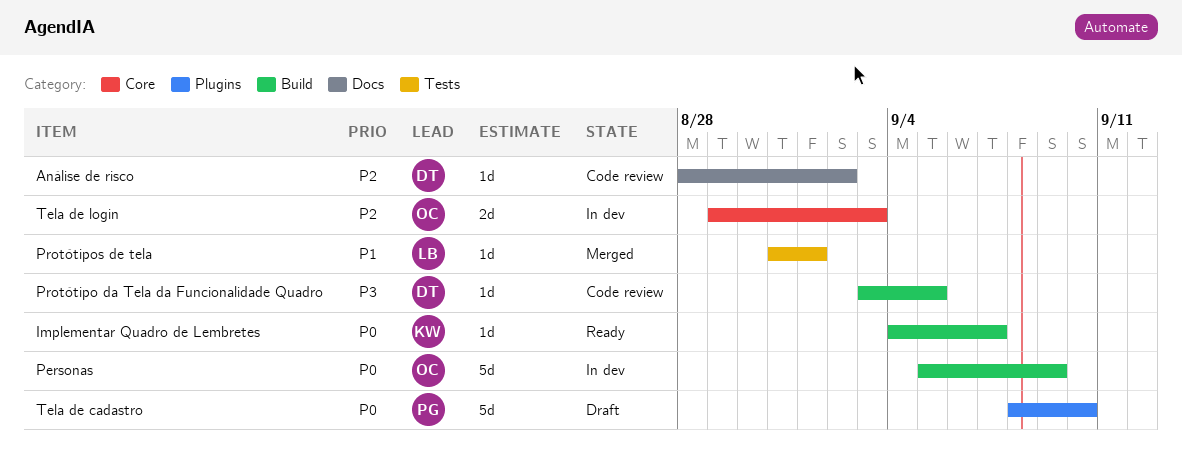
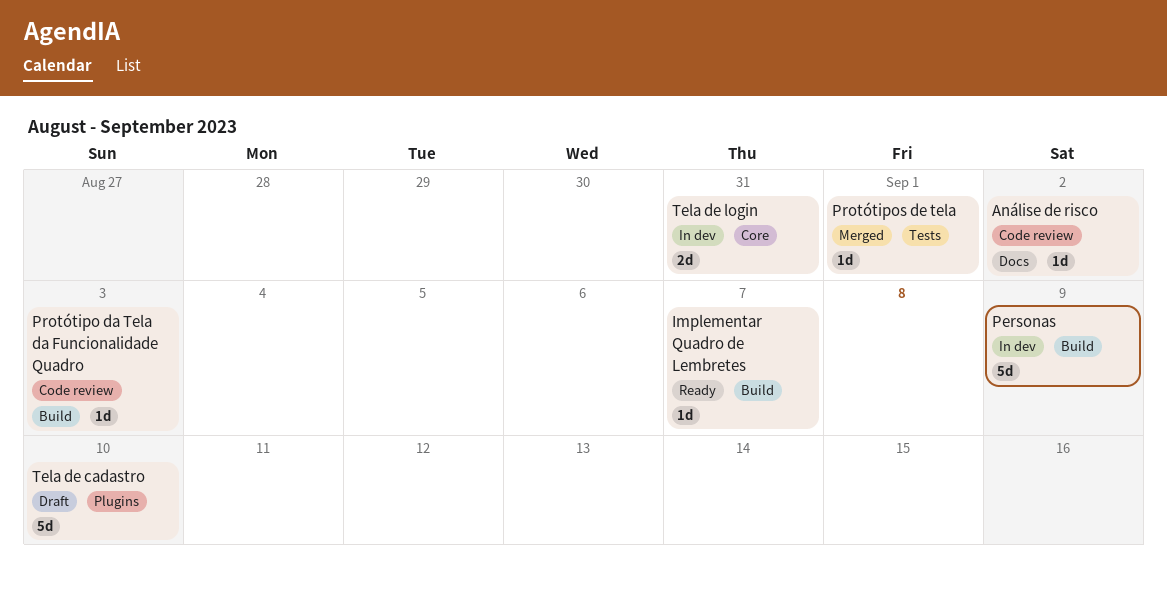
Protótipo da Tela da Funcionalidade Quadro, due: Sep 5 -> Sep 3
Tela de login, due: Sep 3 -> Aug 31

